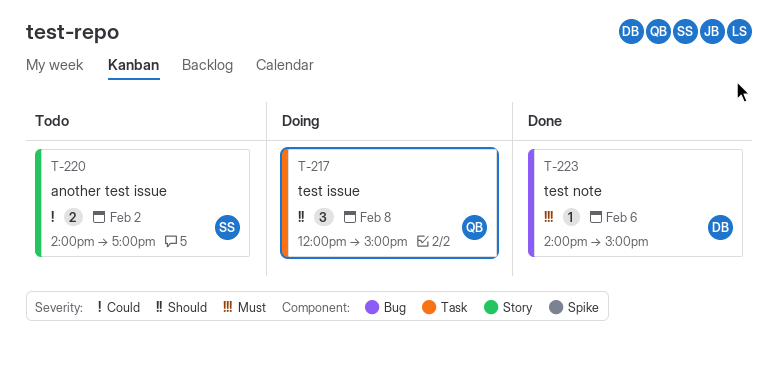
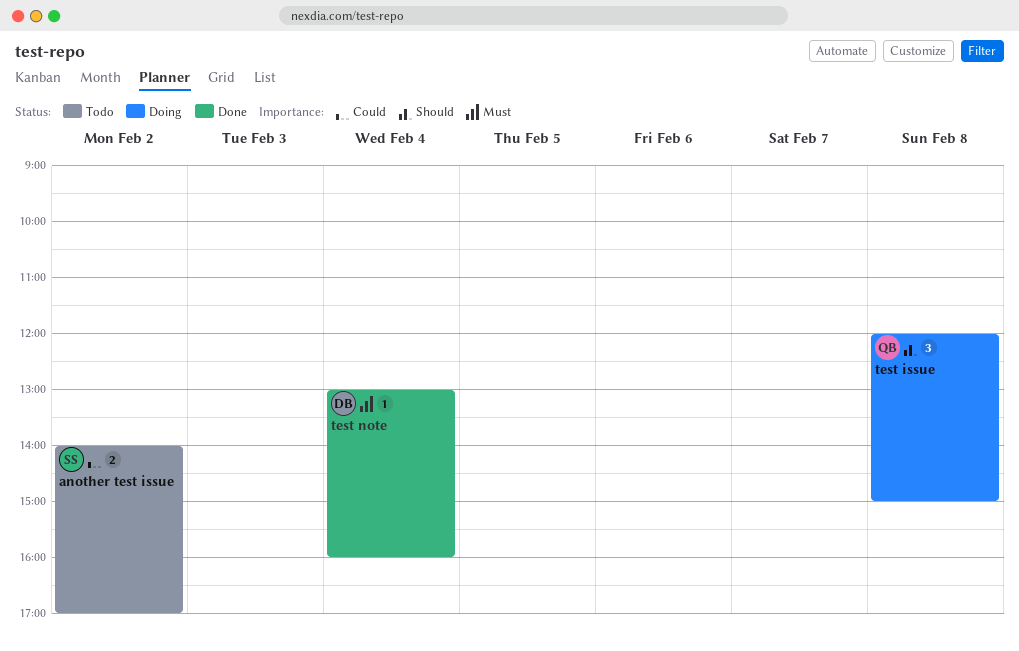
test note, day: Feb 6 -> Feb 4
test note, begins: 14:00 -> 13:00
test note, ends: 15:00 -> 16:00

